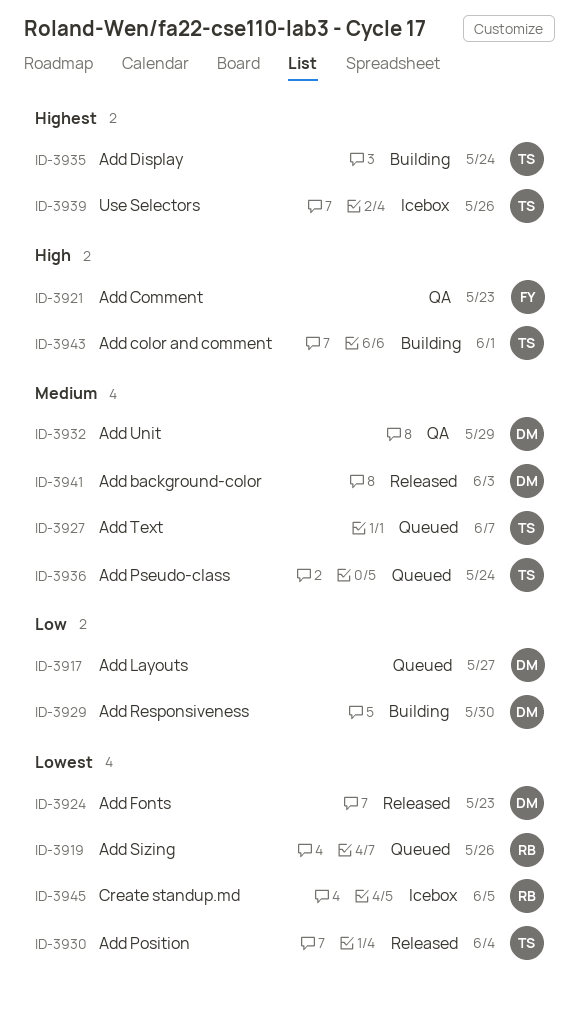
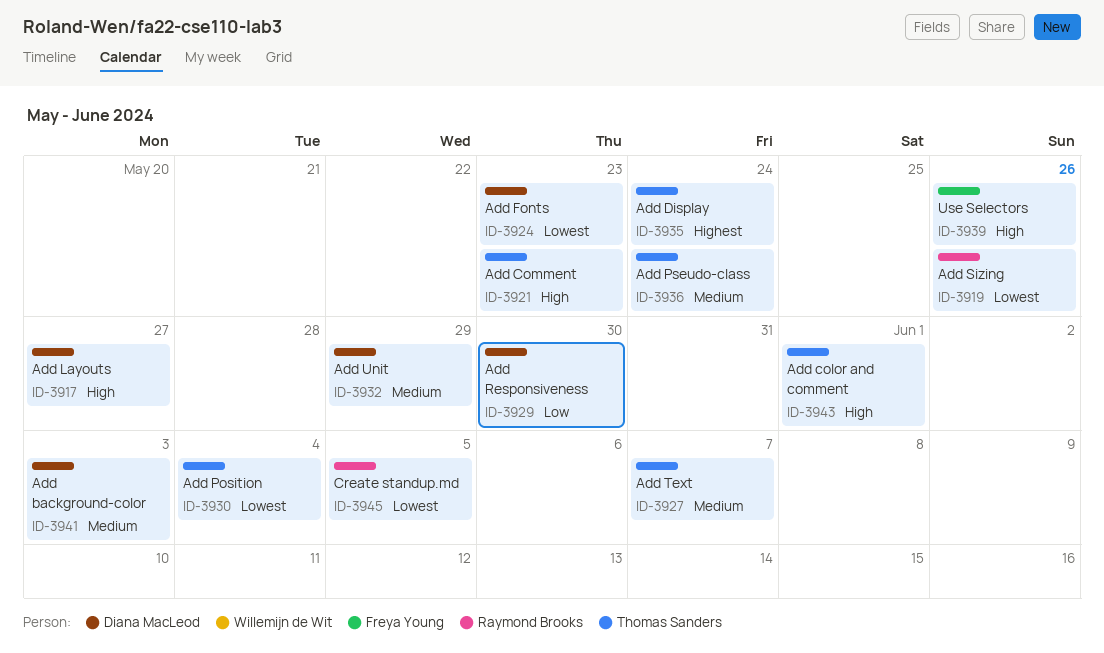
ID-3917, priority: Low -> High
ID-3921, owner: Freya Young -> Thomas Sanders
ID-3939, owner: Thomas Sanders -> Freya Young
ID-3939, priority: Highest -> High

